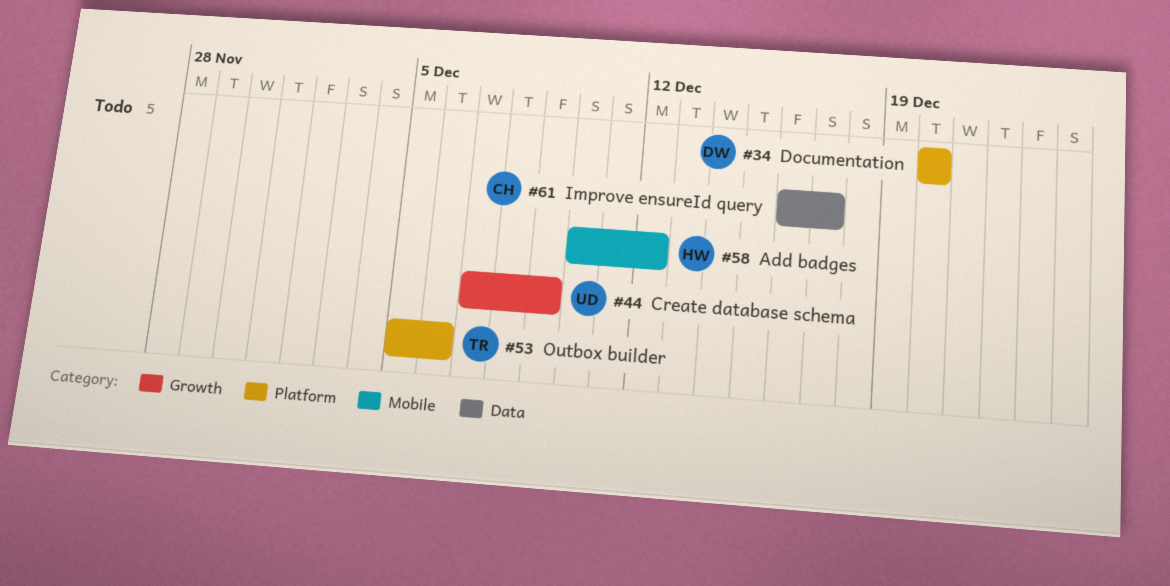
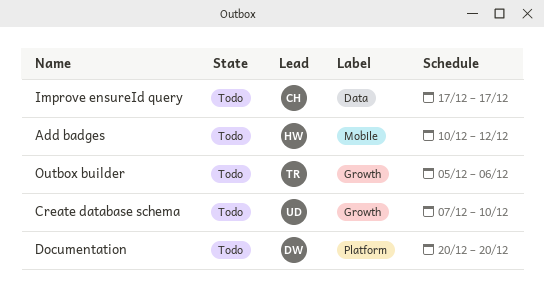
Create database schema, due: Dec 9 -> Dec 10
Improve ensureId query, start: Dec 16 -> Dec 17
Outbox builder, label: Platform -> Growth

